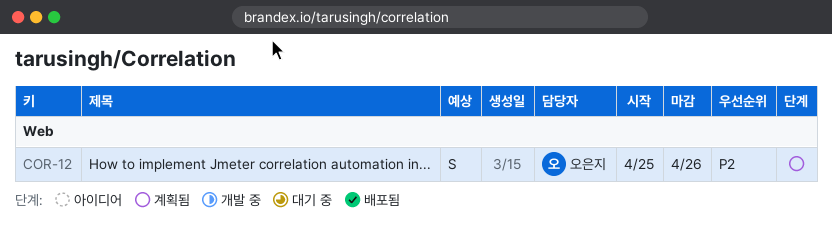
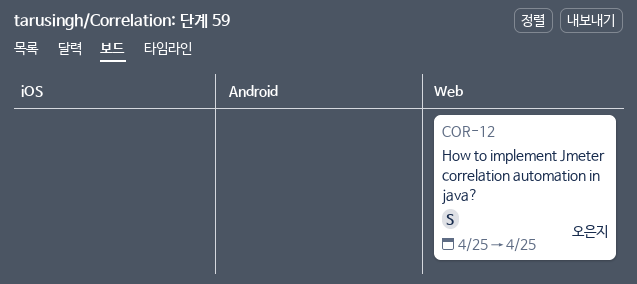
COR-12, due: Apr 26 -> Apr 25

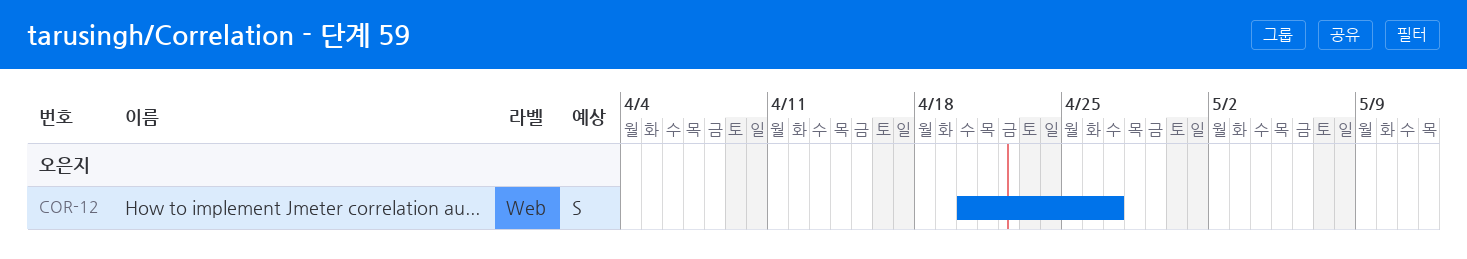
COR-12, start: Apr 25 -> Apr 20
COR-12, due: Apr 25 -> Apr 27

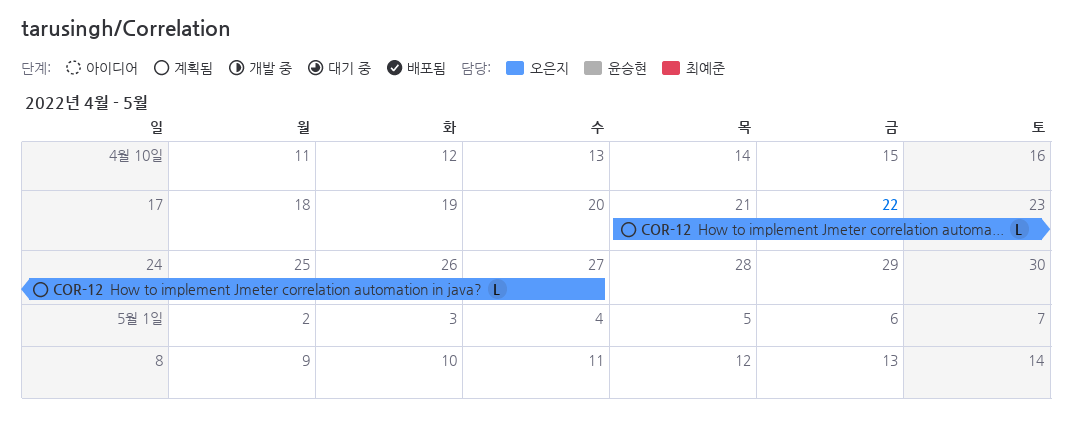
COR-12, estimate: S -> L
COR-12, start: Apr 20 -> Apr 21

